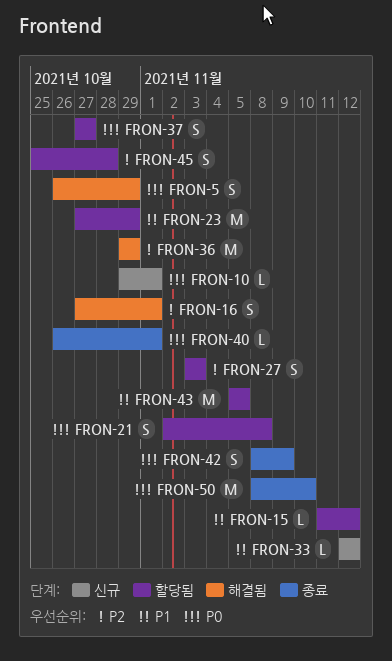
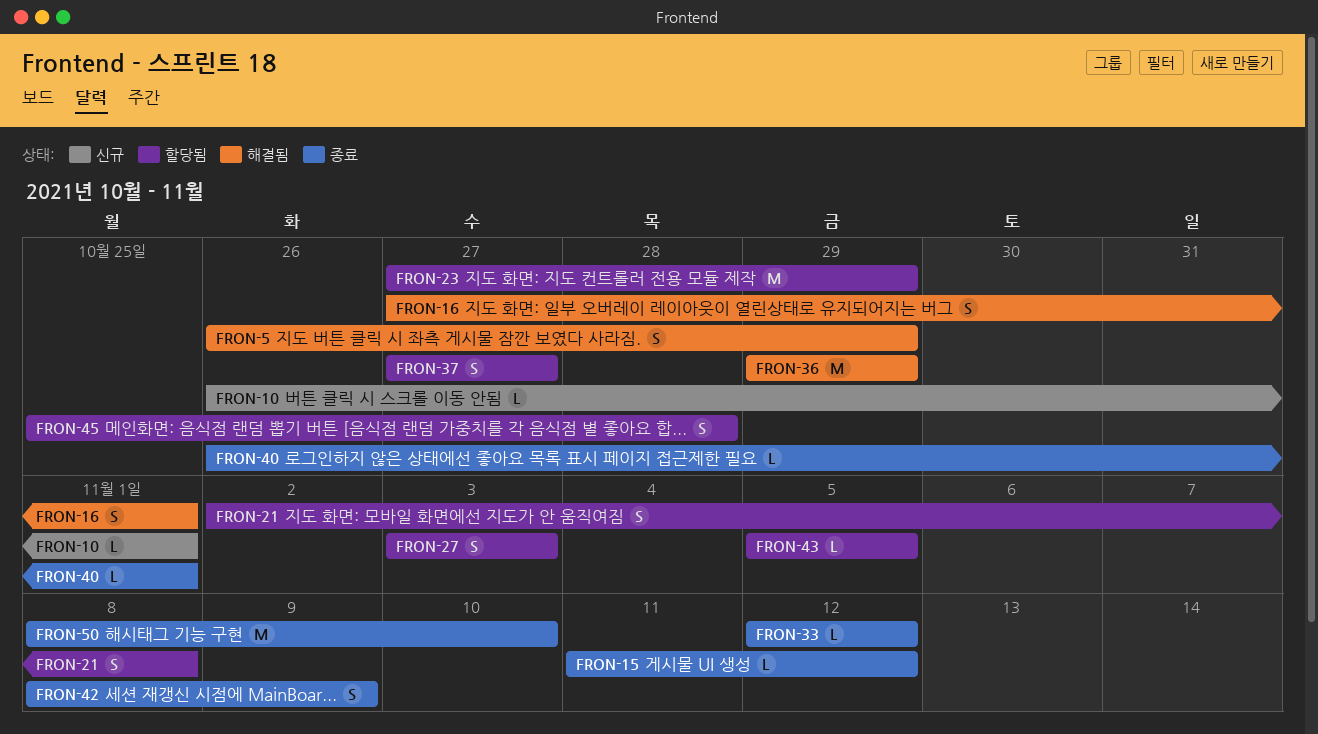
FRON-10, start: Oct 29 -> Oct 26
FRON-15, status: 할당됨 -> 종료
FRON-33, status: 신규 -> 종료
FRON-43, estimate: M -> L

